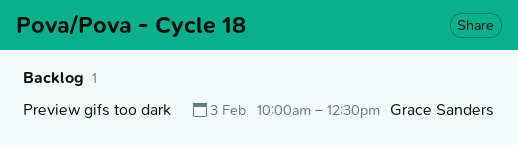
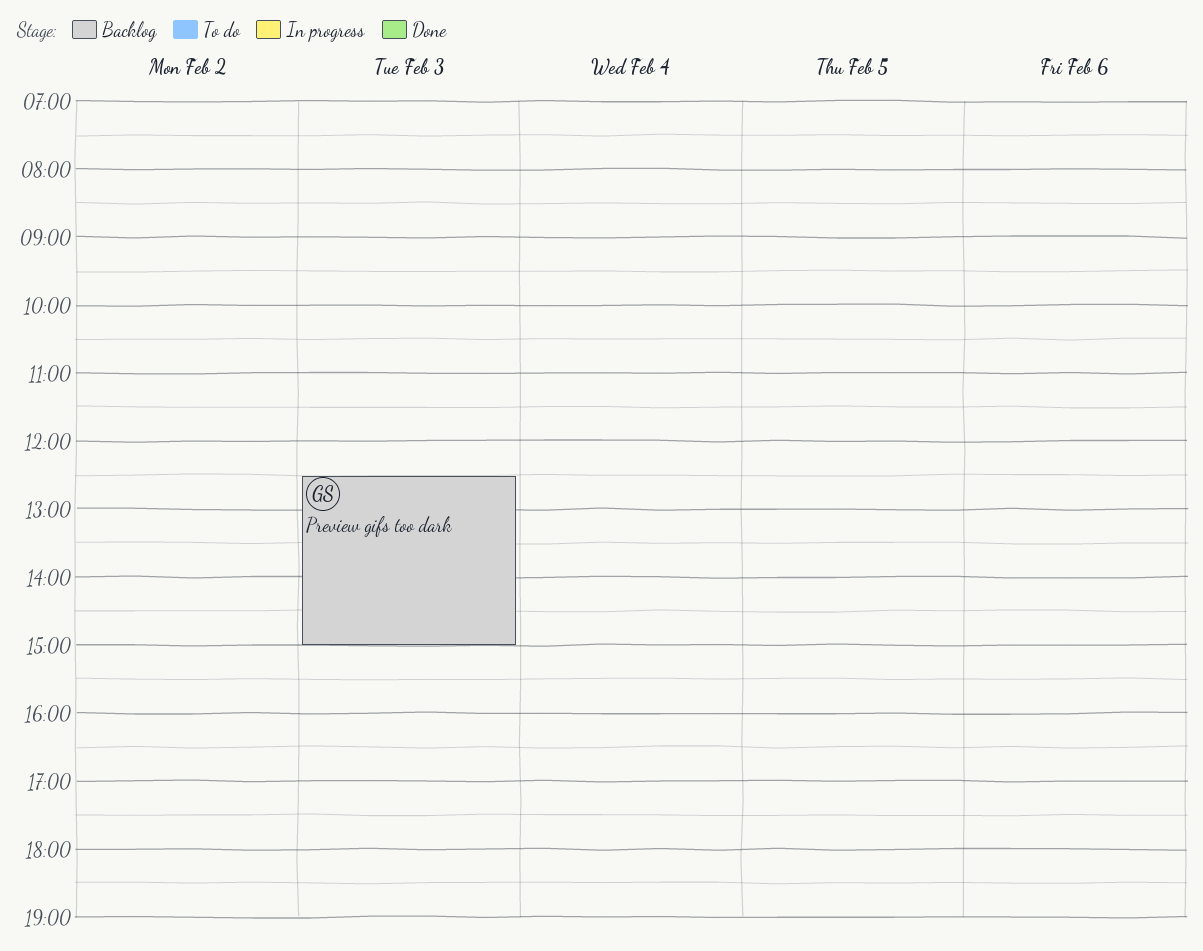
Preview gifs too dark, begins: 10:00 -> 12:30
Preview gifs too dark, ends: 12:30 -> 15:00

